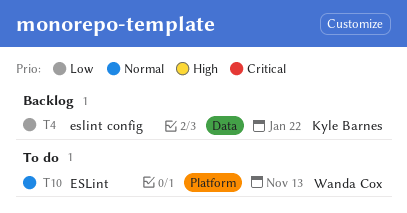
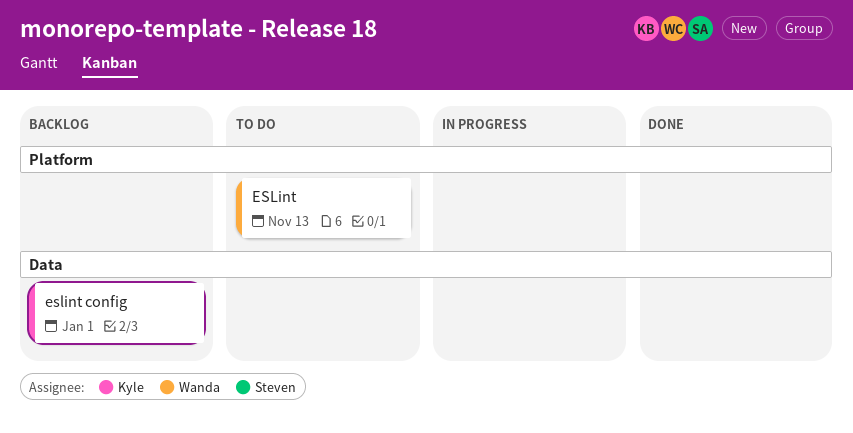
eslint config, due: Jan 22 -> Jan 1

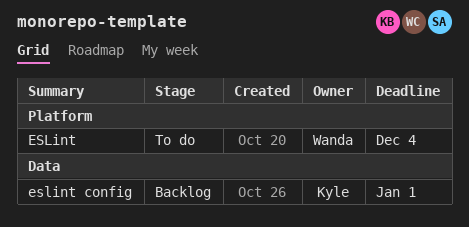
ESLint, due: Nov 13 -> Dec 4

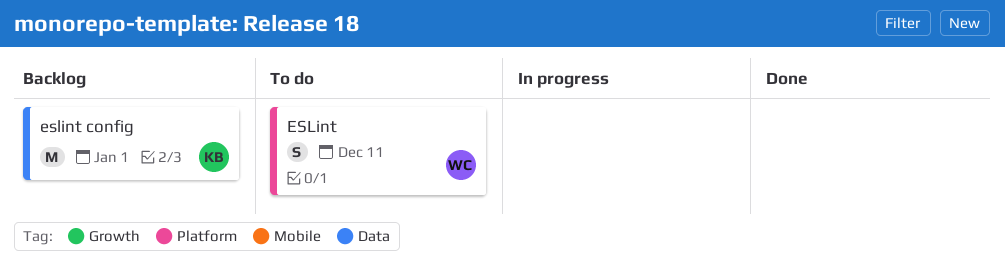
ESLint, due: Dec 4 -> Dec 11

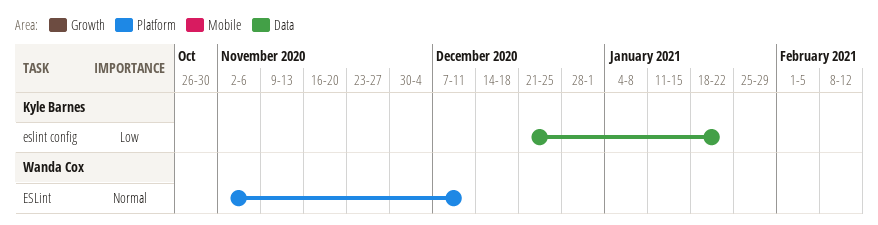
eslint config, due: Jan 1 -> Jan 22

